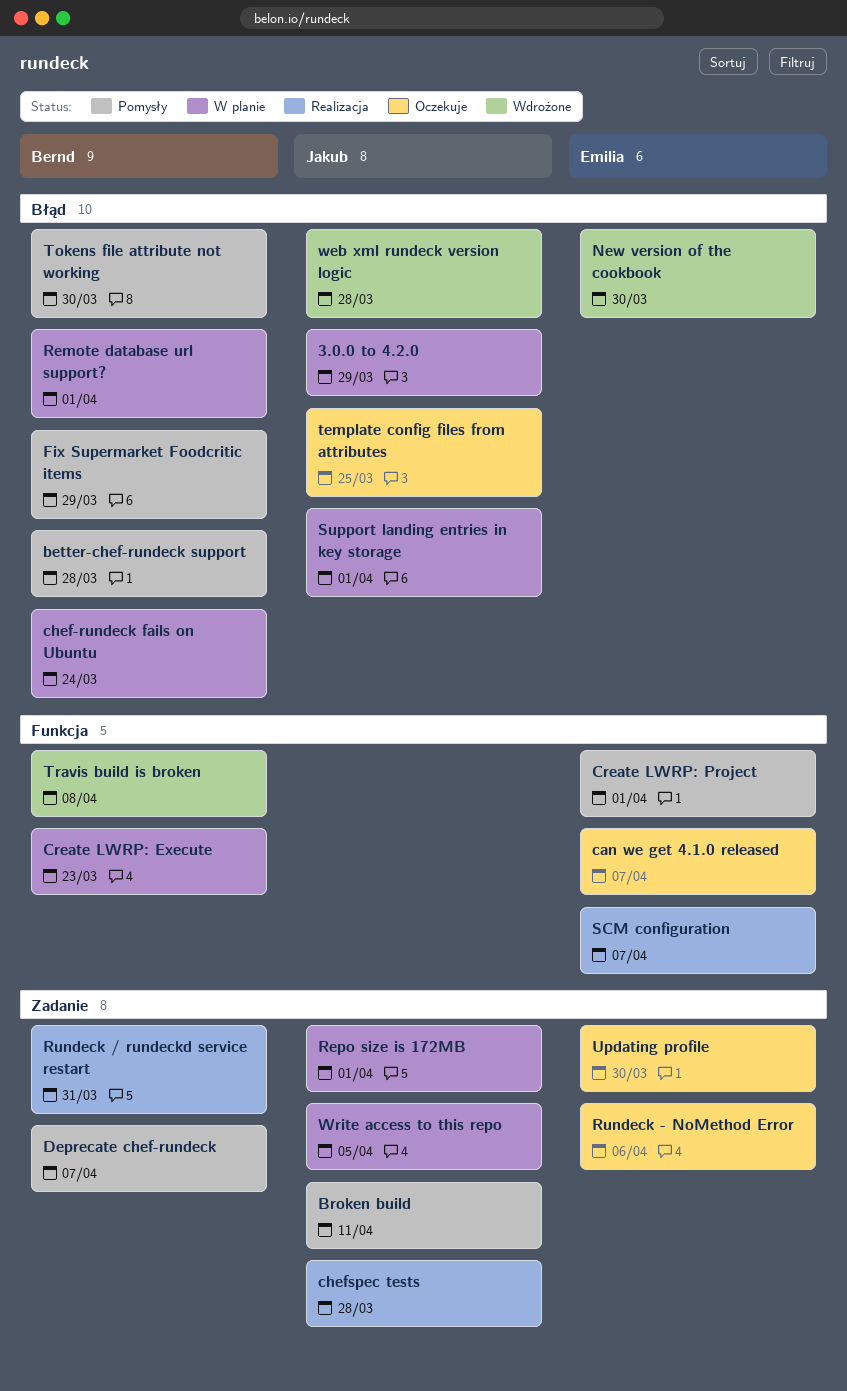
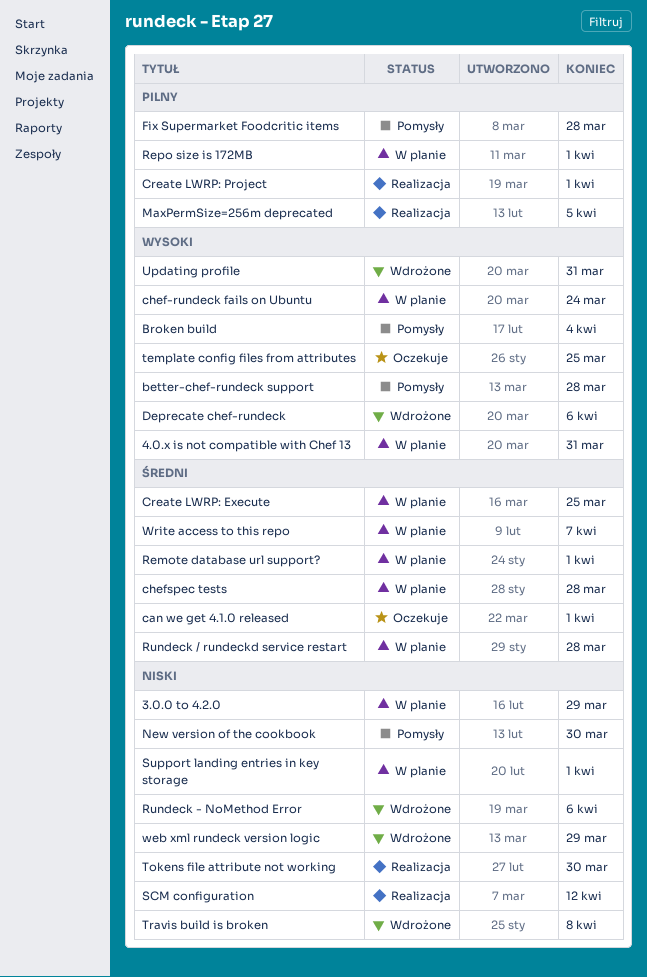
4.0.x is not compatible with Chef 13: none -> present
Broken build, due: Apr 11 -> Apr 4
can we get 4.1.0 released, due: Apr 7 -> Apr 1
chefspec tests, status: Realizacja -> W planie
Create LWRP: Execute, due: Mar 23 -> Mar 25
Create LWRP: Project, status: Pomysły -> Realizacja
Deprecate chef-rundeck, status: Pomysły -> Wdrożone
Deprecate chef-rundeck, due: Apr 7 -> Apr 6
Fix Supermarket Foodcritic items, due: Mar 29 -> Mar 28
MaxPermSize=256m deprecated: none -> present
New version of the cookbook, status: Wdrożone -> Pomysły
Rundeck - NoMethod Error, status: Oczekuje -> Wdrożone
Rundeck / rundeckd service restart, status: Realizacja -> W planie
Rundeck / rundeckd service restart, due: Mar 31 -> Mar 28
SCM configuration, due: Apr 7 -> Apr 12
Tokens file attribute not working, status: Pomysły -> Realizacja
Updating profile, status: Oczekuje -> Wdrożone
Updating profile, due: Mar 30 -> Mar 31
web xml rundeck version logic, due: Mar 28 -> Mar 29
Write access to this repo, due: Apr 5 -> Apr 7

